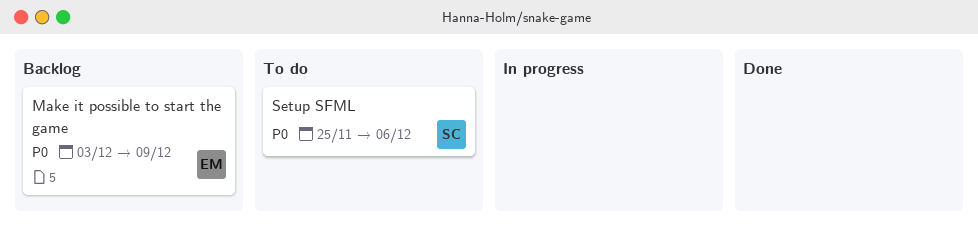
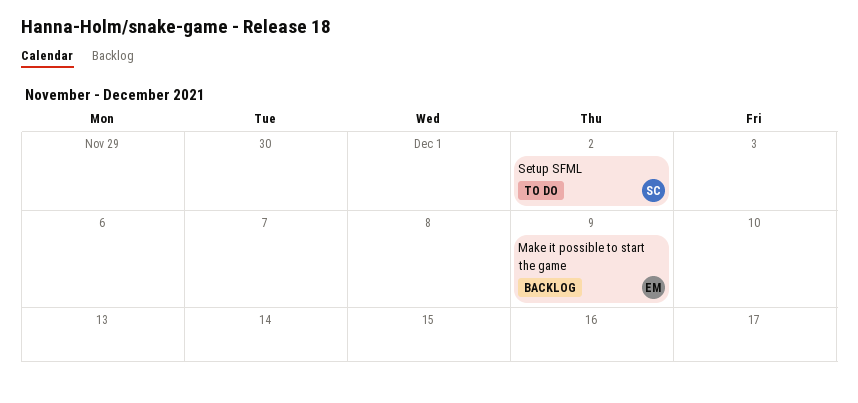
Setup SFML, due: Dec 6 -> Dec 2

